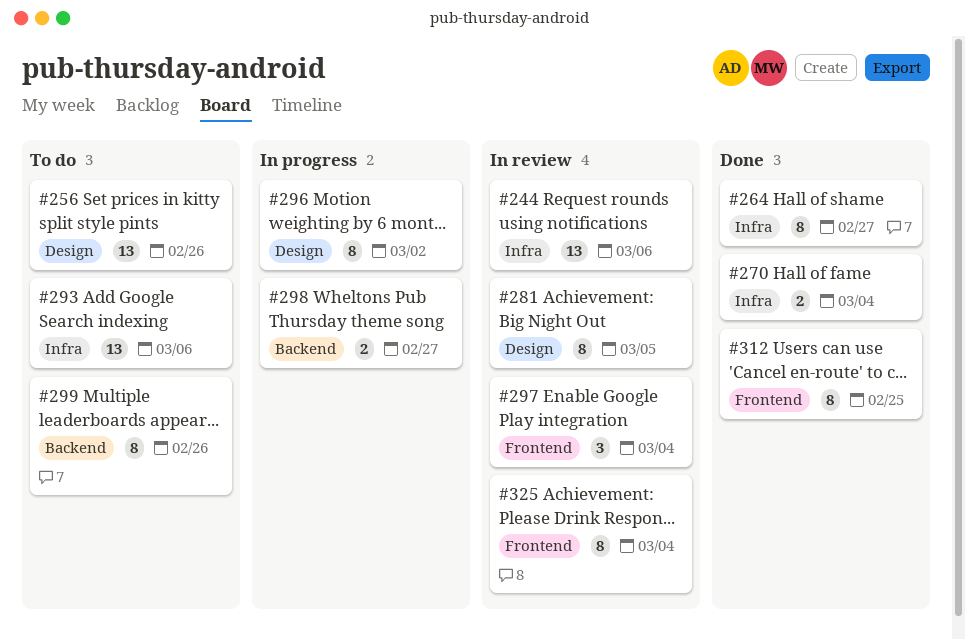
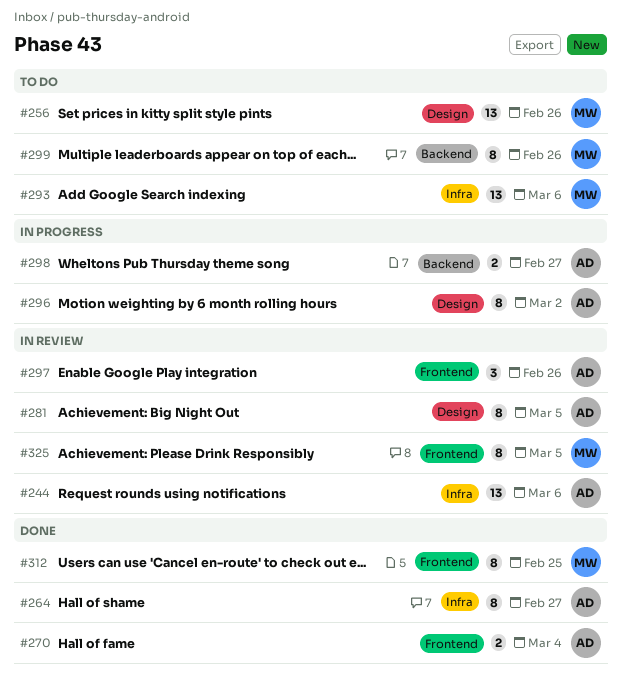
#270, label: Infra -> Frontend
#297, due: Mar 4 -> Feb 26
#325, due: Mar 4 -> Mar 5

